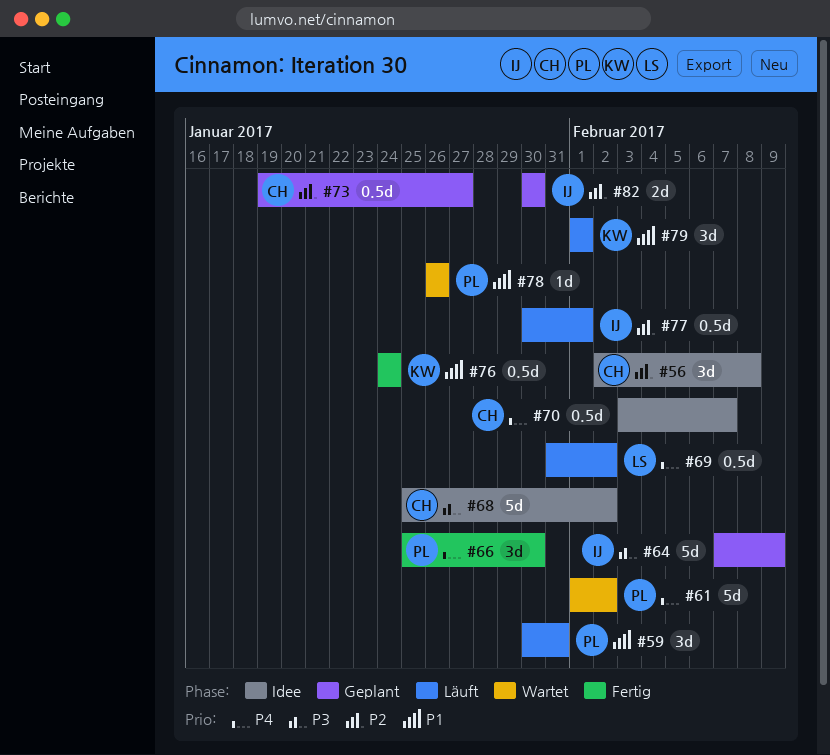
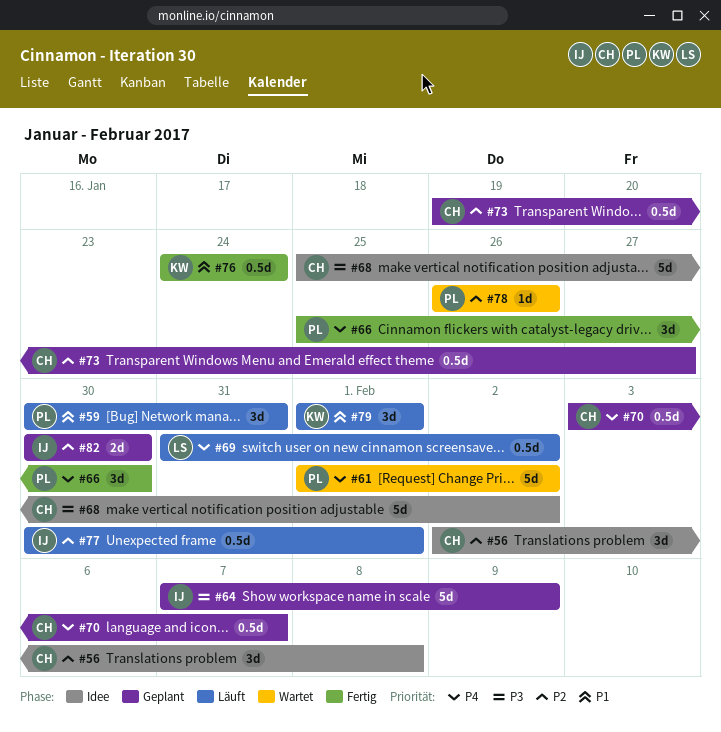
#70, status: Idee -> Geplant
#78, priority: P1 -> P2

